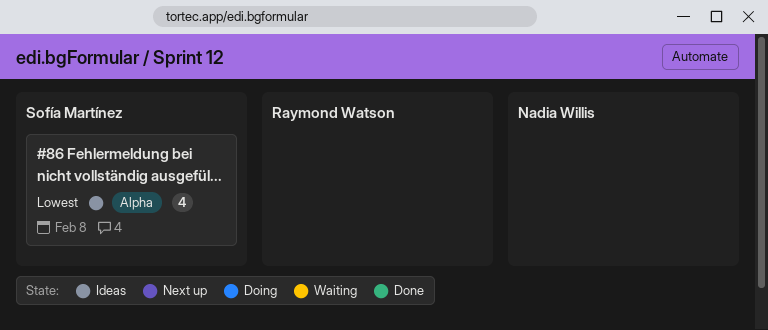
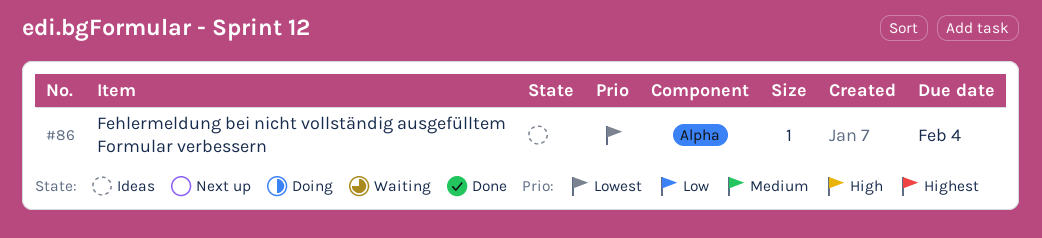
#86, estimate: 4 -> 1
#86, due: Feb 8 -> Feb 4

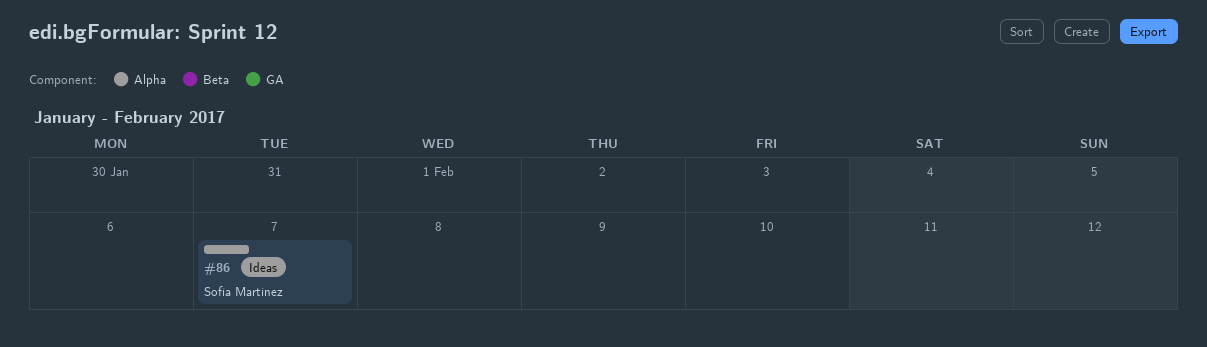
#86, due: Feb 4 -> Feb 7

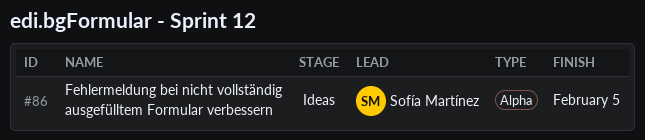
#86, due: Feb 7 -> Feb 5

